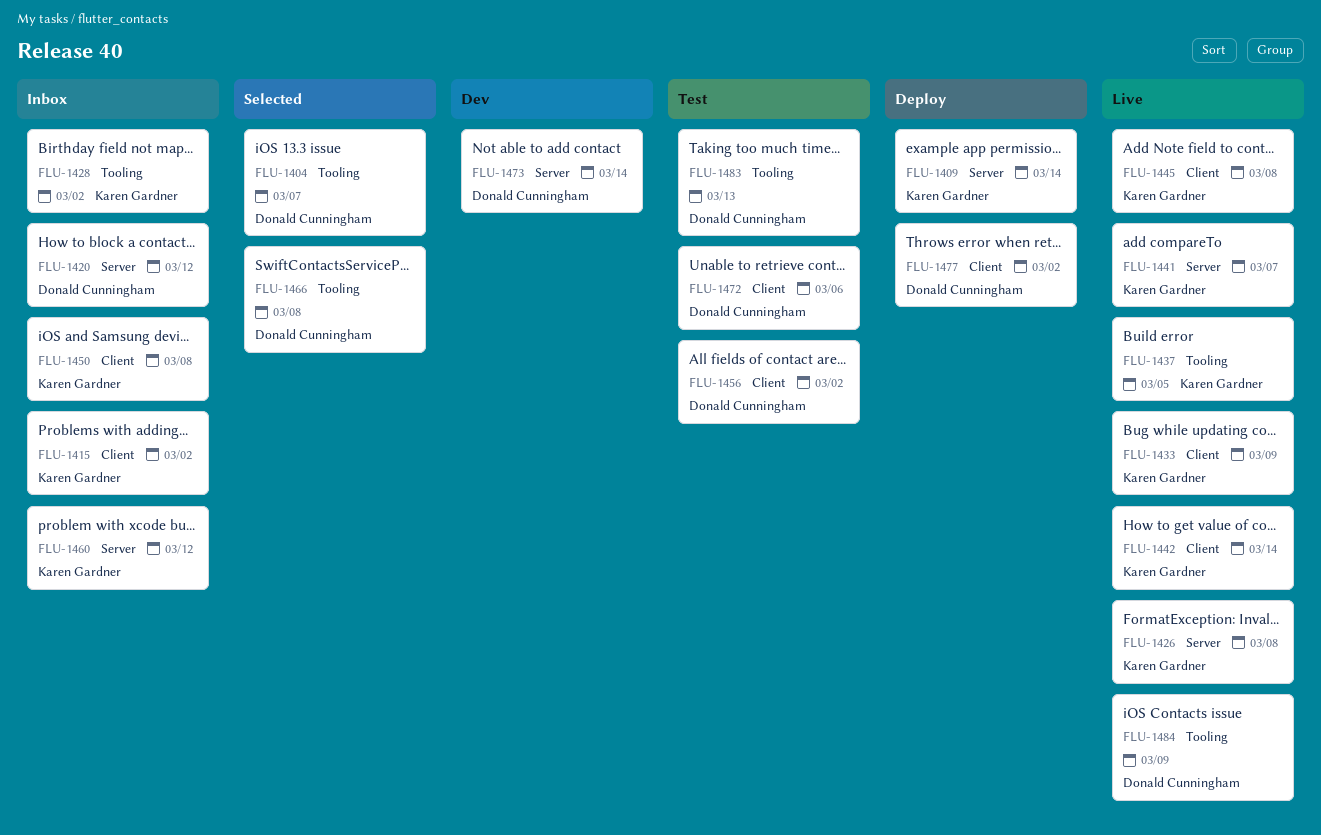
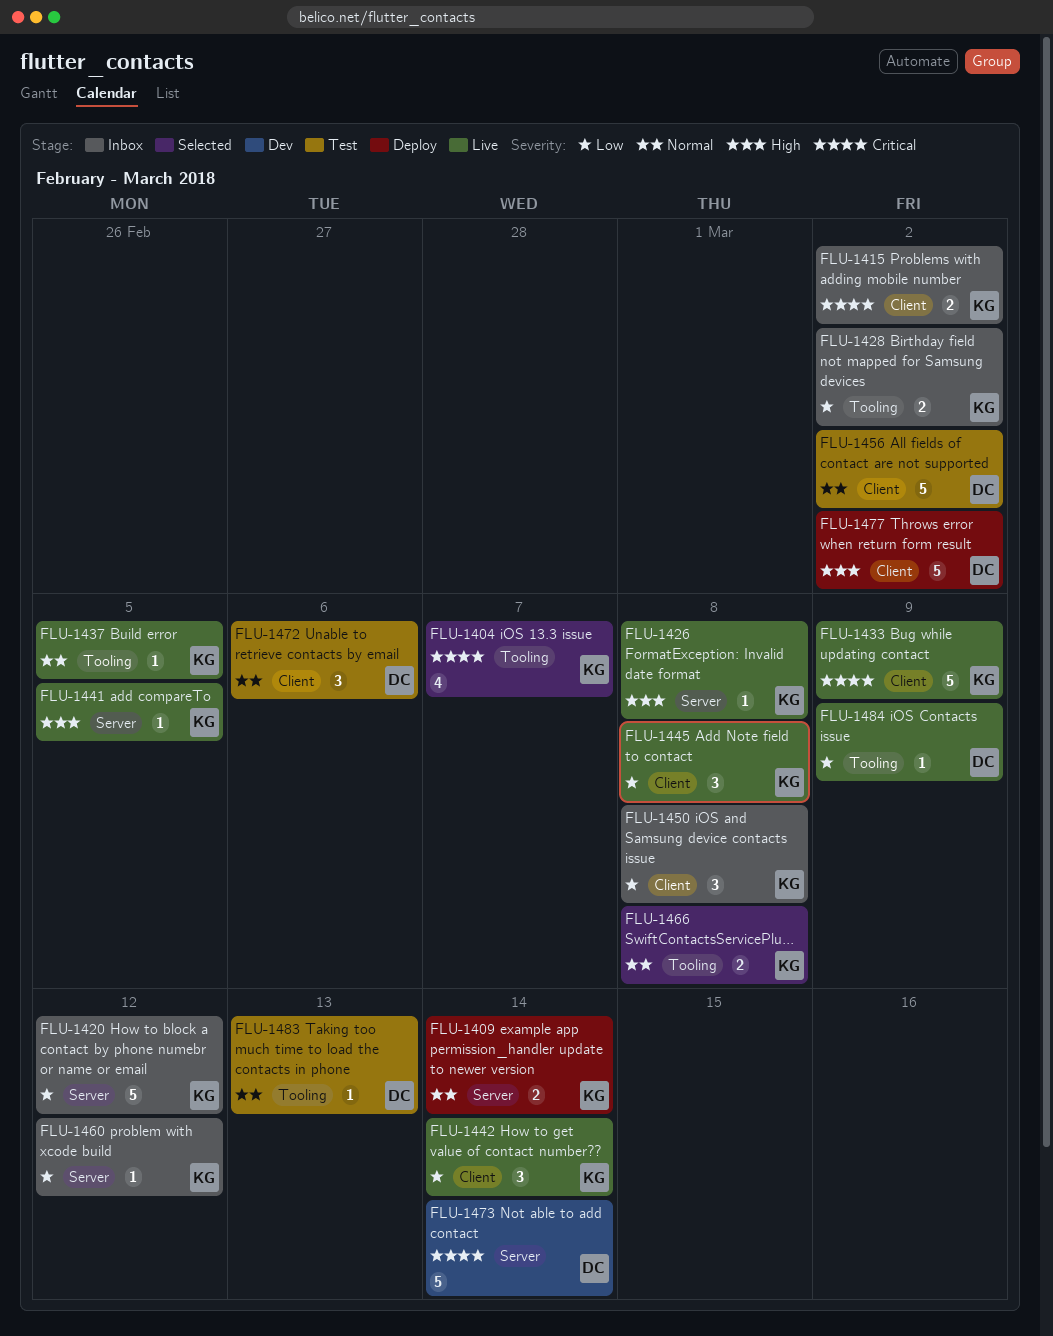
FLU-1404, owner: Donald Cunningham -> Karen Gardner
FLU-1420, owner: Donald Cunningham -> Karen Gardner
FLU-1441, due: Mar 7 -> Mar 5
FLU-1466, owner: Donald Cunningham -> Karen Gardner

